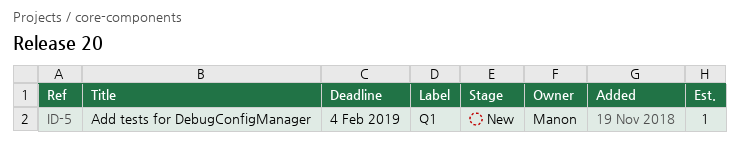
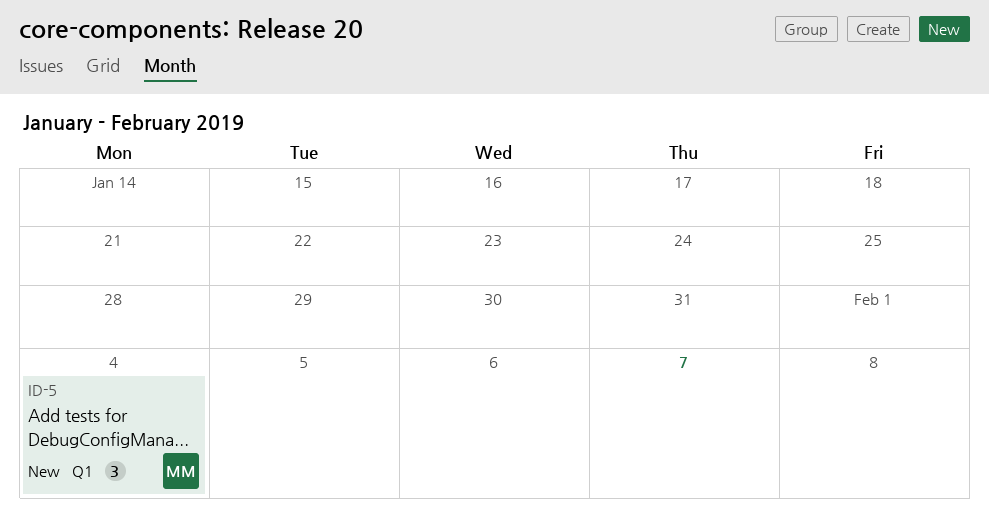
ID-5, estimate: 1 -> 3

